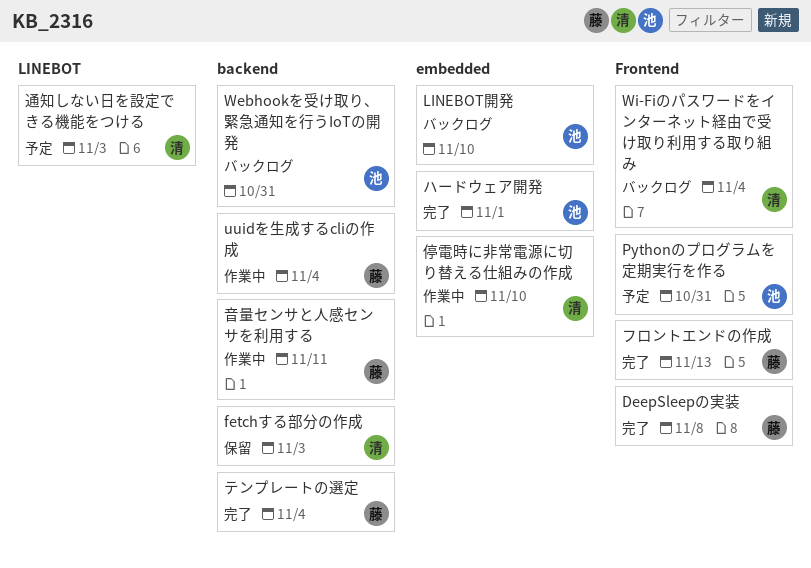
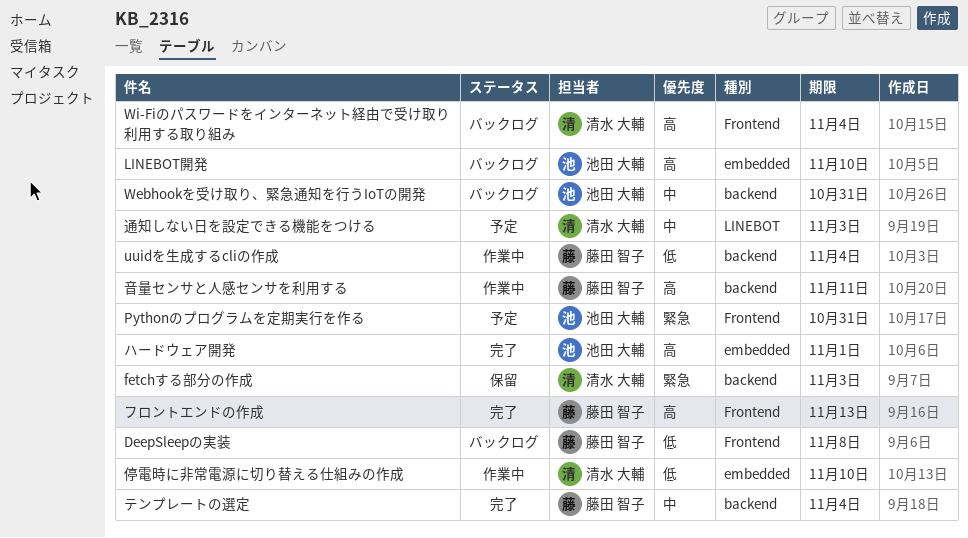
DeepSleepの実装, status: 完了 -> バックログ

